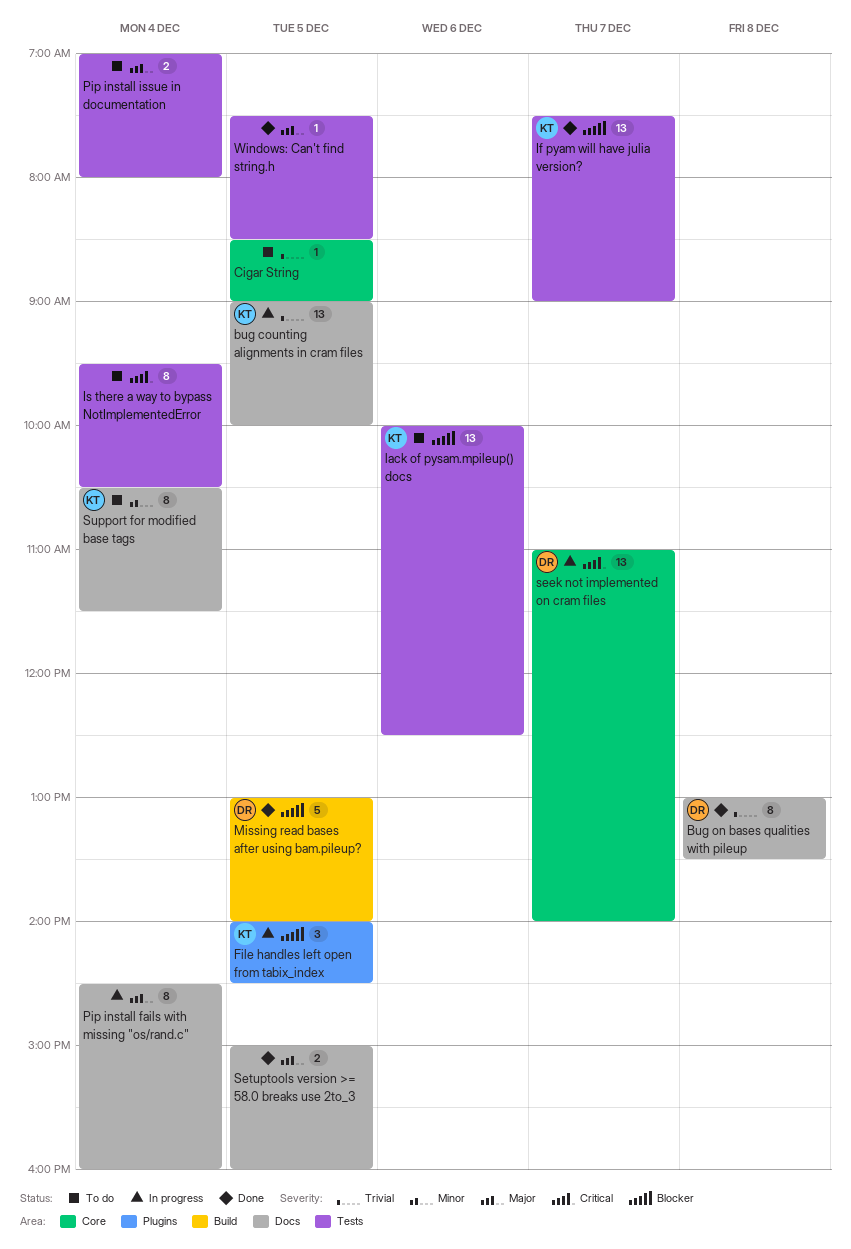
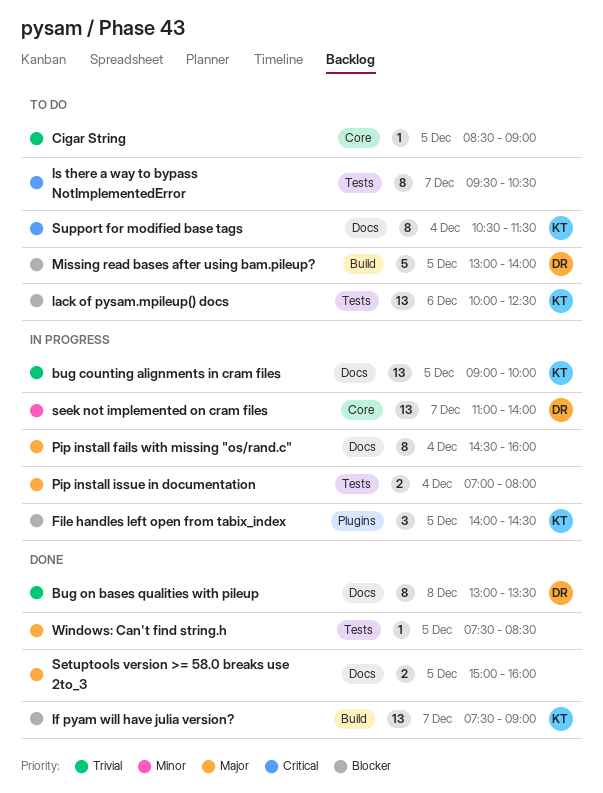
If pyam will have julia version?, label: Tests -> Build
Is there a way to bypass NotImplementedError, day: Dec 4 -> Dec 7
Missing read bases after using bam.pileup?, status: Done -> To do
Pip install issue in documentation, status: To do -> In progress
seek not implemented on cram files, priority: Critical -> Minor
Support for modified base tags, priority: Minor -> Critical

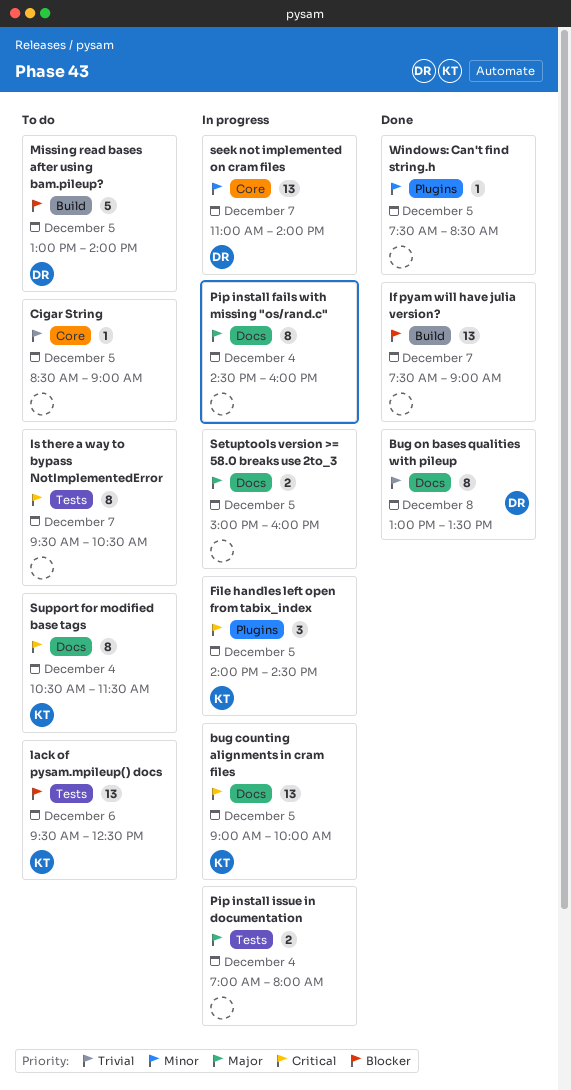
bug counting alignments in cram files, priority: Trivial -> Critical
File handles left open from tabix_index, priority: Blocker -> Critical
If pyam will have julia version?, owner: KT -> none
lack of pysam.mpileup() docs, begins: 10:00 -> 09:30
Setuptools version >= 58.0 breaks use 2to_3, status: Done -> In progress
Windows: Can't find string.h, priority: Major -> Minor
Windows: Can't find string.h, label: Tests -> Plugins

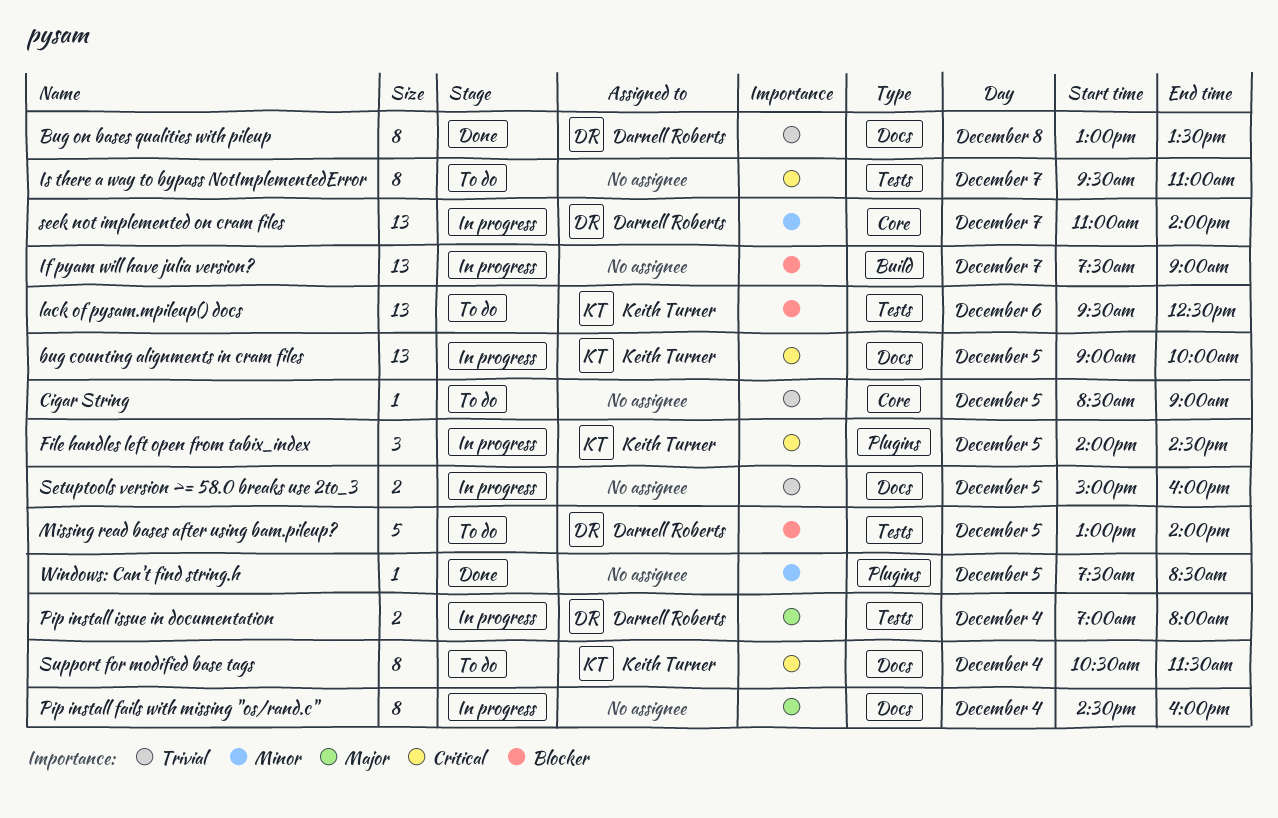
If pyam will have julia version?, status: Done -> In progress
Is there a way to bypass NotImplementedError, ends: 10:30 -> 11:00
Missing read bases after using bam.pileup?, label: Build -> Tests
Pip install issue in documentation, owner: none -> Darnell Roberts
Setuptools version >= 58.0 breaks use 2to_3, priority: Major -> Trivial

